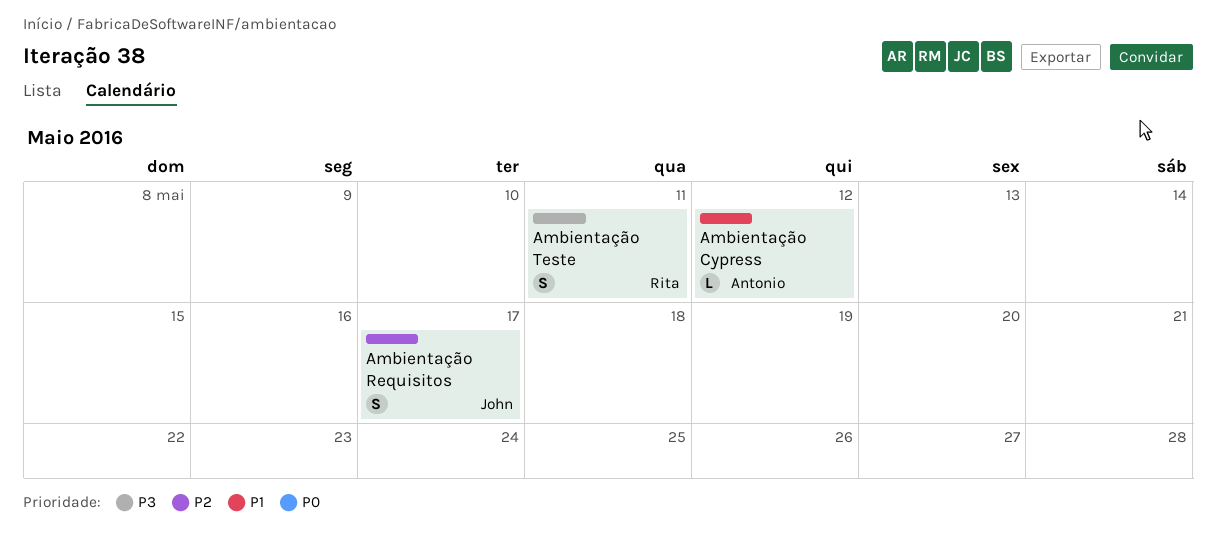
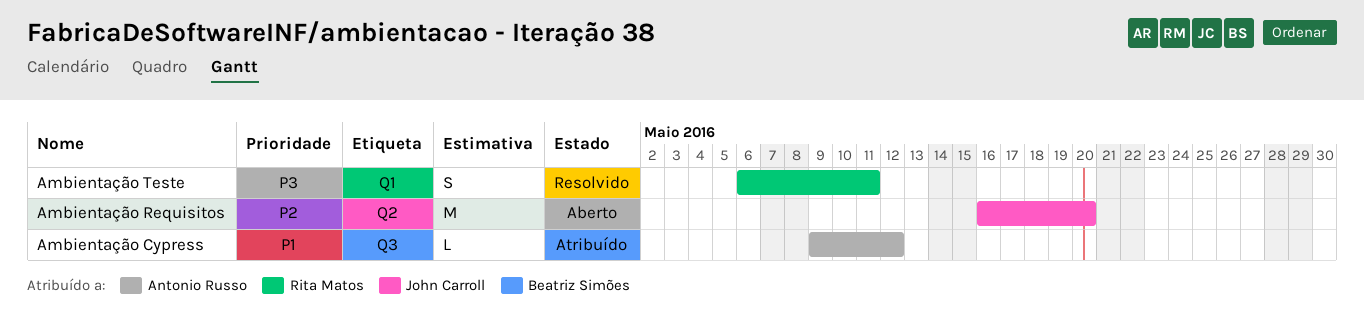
Ambientação Requisitos, estimate: S -> M
Ambientação Requisitos, due: May 17 -> May 20

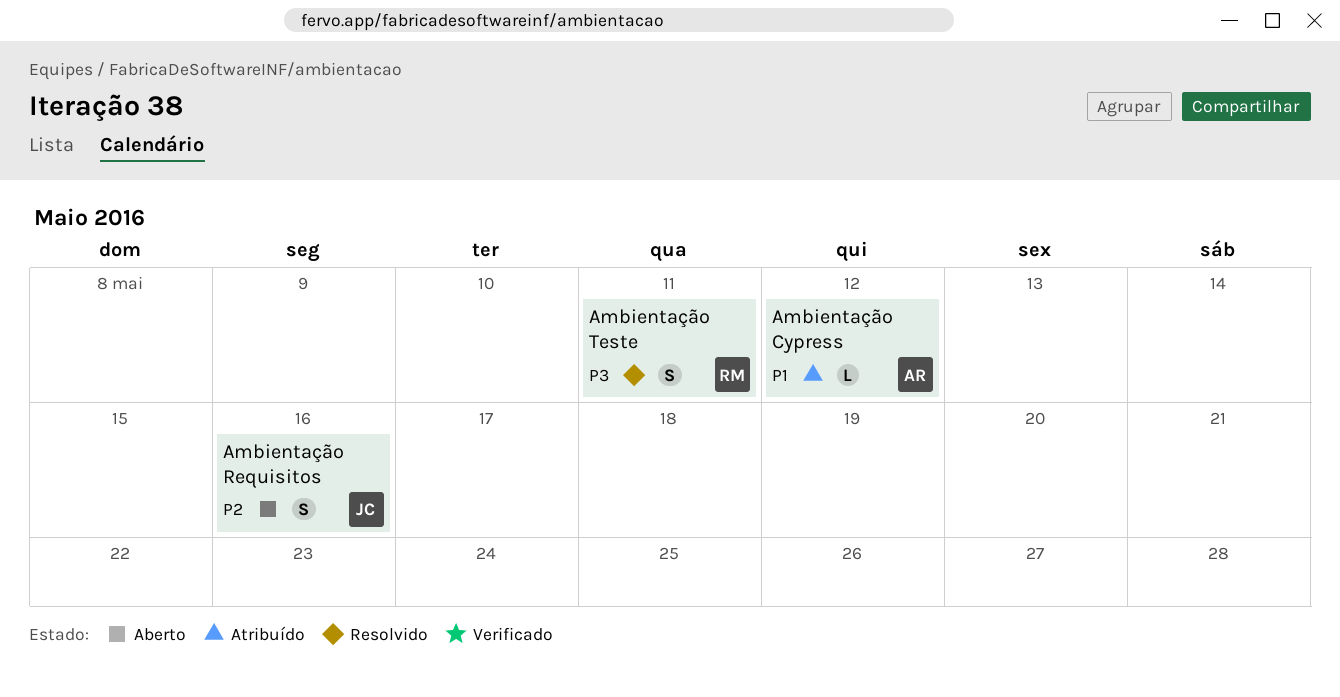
Ambientação Requisitos, estimate: M -> S
Ambientação Requisitos, due: May 20 -> May 16

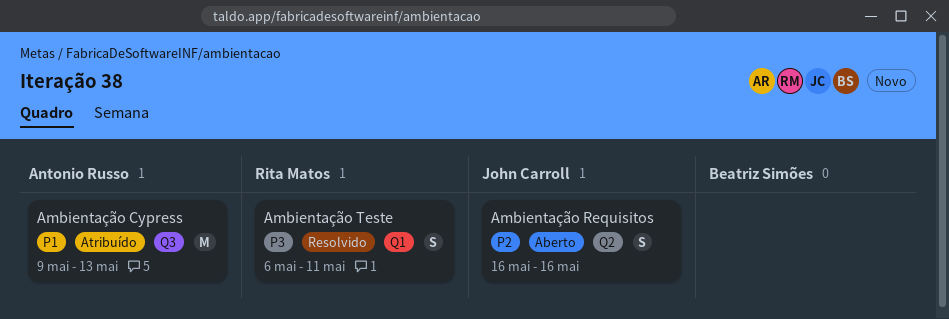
Ambientação Cypress, estimate: L -> M
Ambientação Cypress, due: May 12 -> May 13

